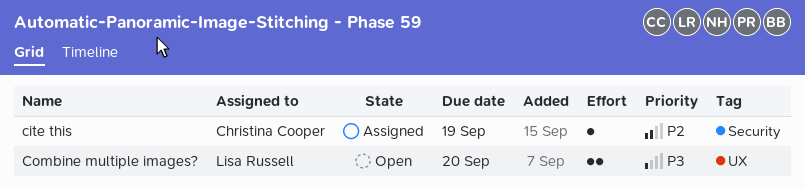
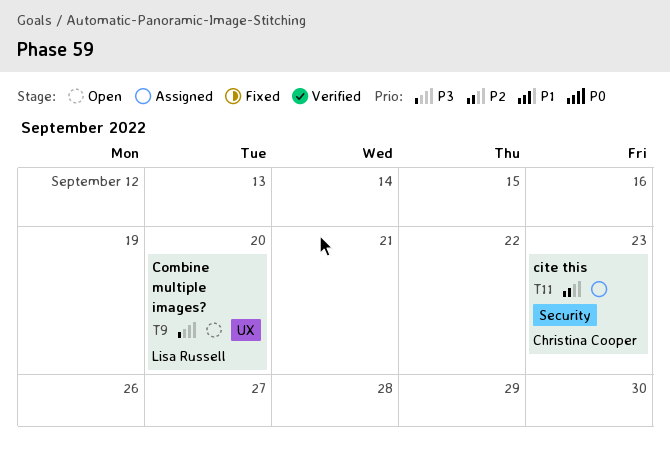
cite this, due: Sep 19 -> Sep 23

